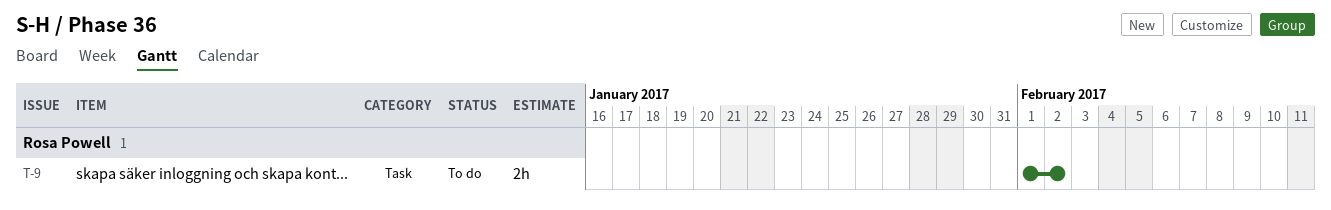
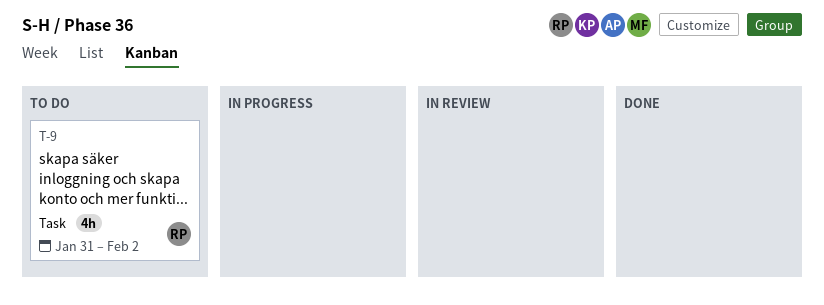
T-9, estimate: 2h -> 4h
T-9, start: Feb 1 -> Jan 31

